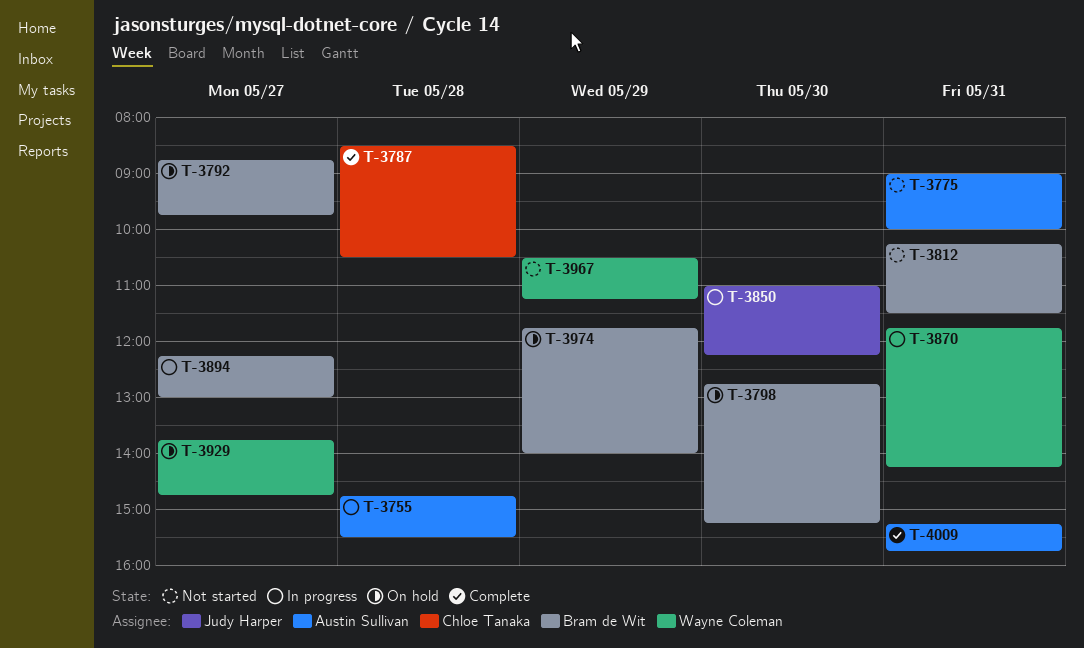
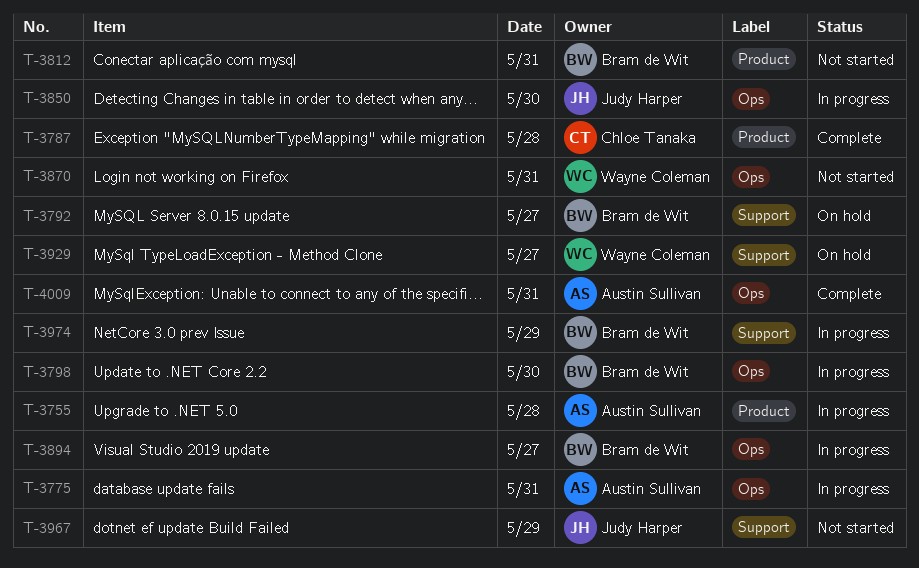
T-3775, status: Not started -> In progress
T-3798, status: On hold -> In progress
T-3870, status: In progress -> Not started
T-3967, owner: Wayne Coleman -> Judy Harper
T-3974, status: On hold -> In progress

